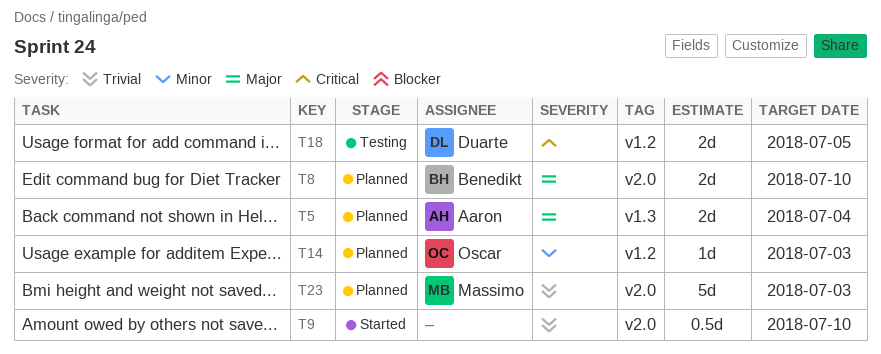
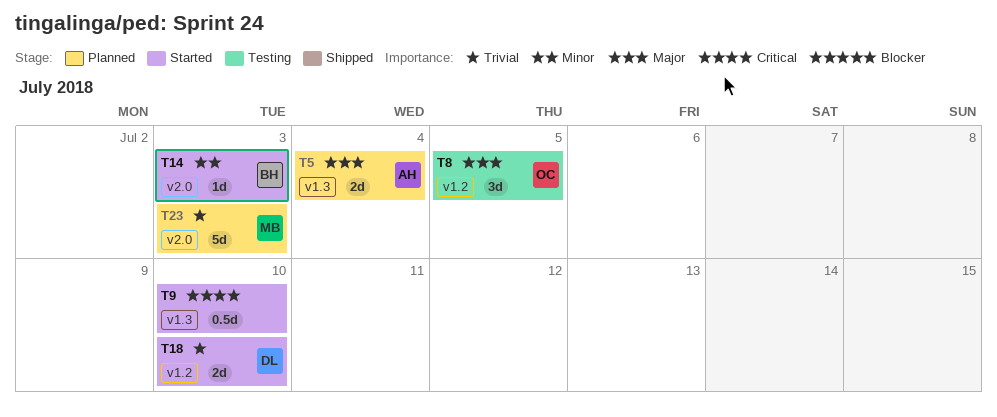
T8, status: Planned -> Testing
T8, owner: Benedikt -> Oscar
T8, label: v2.0 -> v1.2
T8, estimate: 2d -> 3d
T8, due: Jul 10 -> Jul 5
T9, priority: Trivial -> Critical
T9, label: v2.0 -> v1.3
T14, status: Planned -> Started
T14, owner: Oscar -> Benedikt
T14, label: v1.2 -> v2.0
T18, status: Testing -> Started
T18, priority: Critical -> Trivial
T18, due: Jul 5 -> Jul 10

